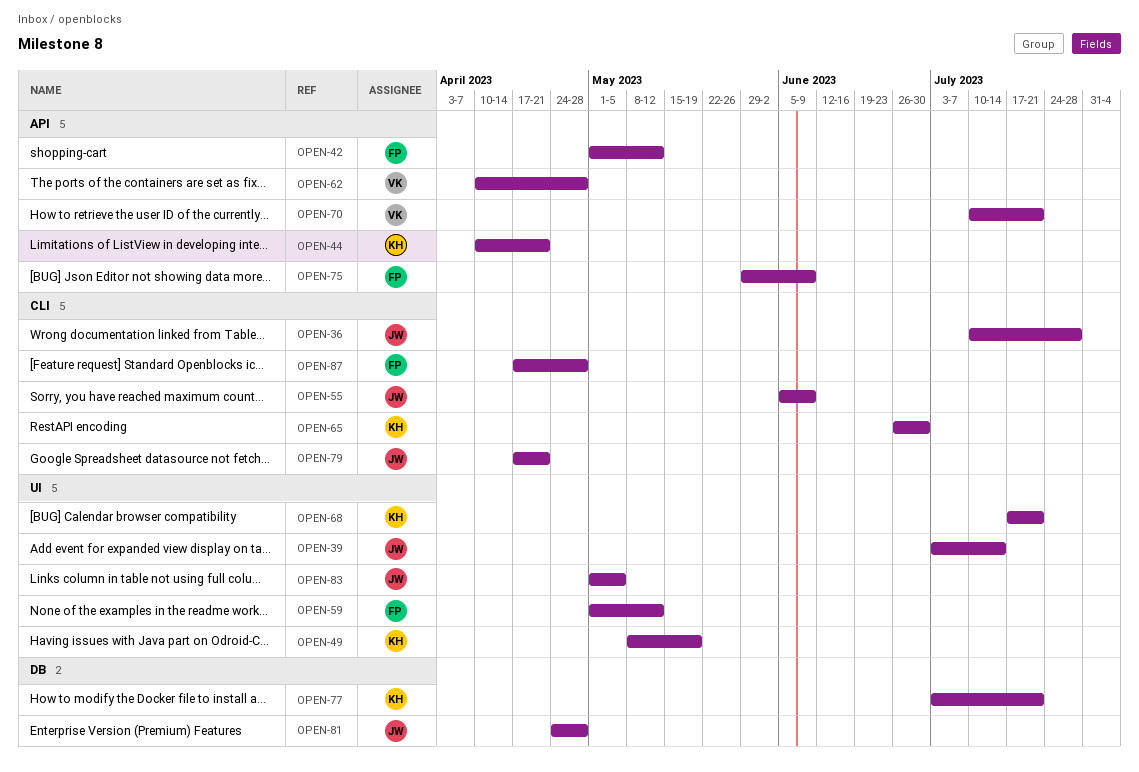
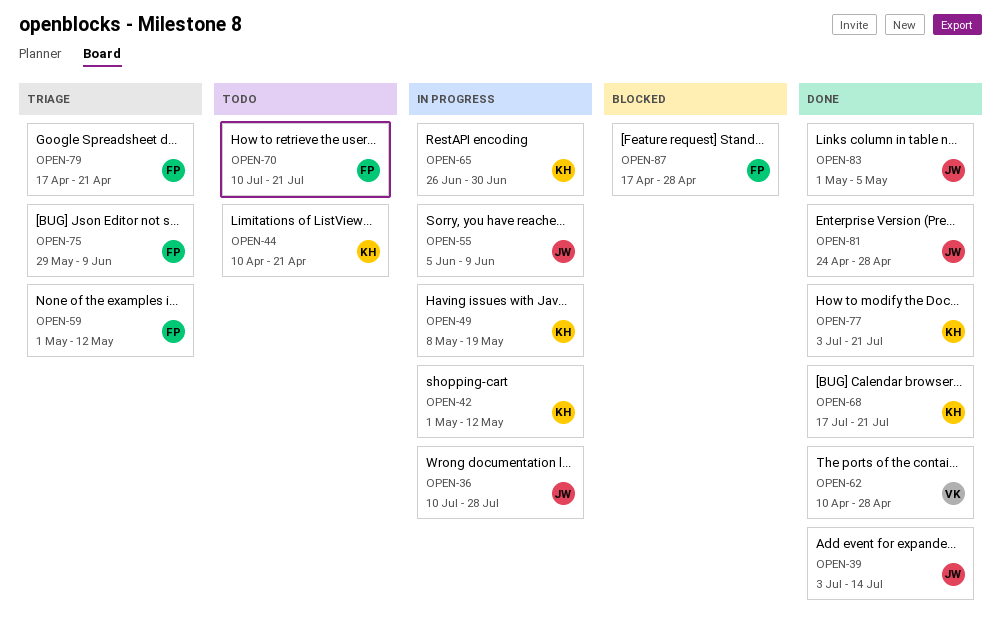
OPEN-42, owner: FP -> KH
OPEN-70, owner: VK -> FP
OPEN-79, owner: JW -> FP

